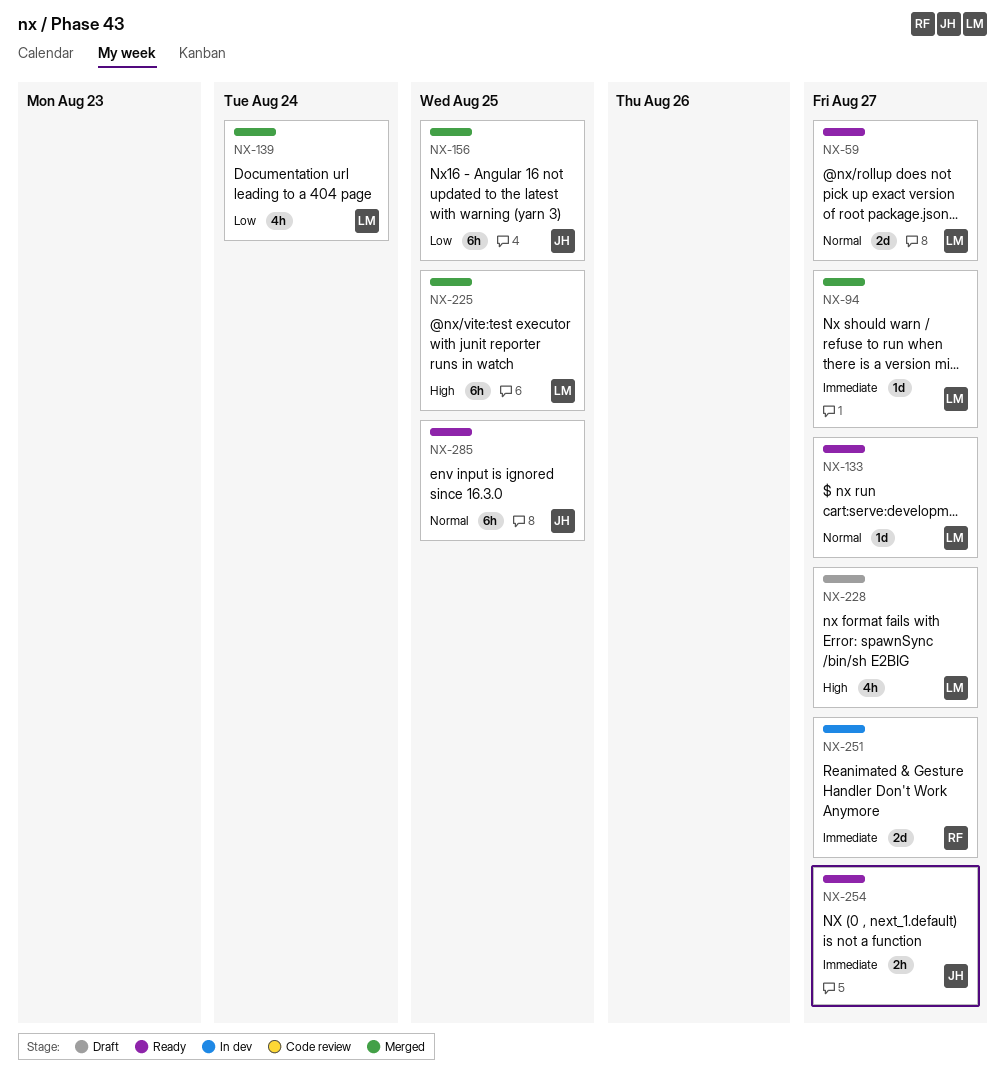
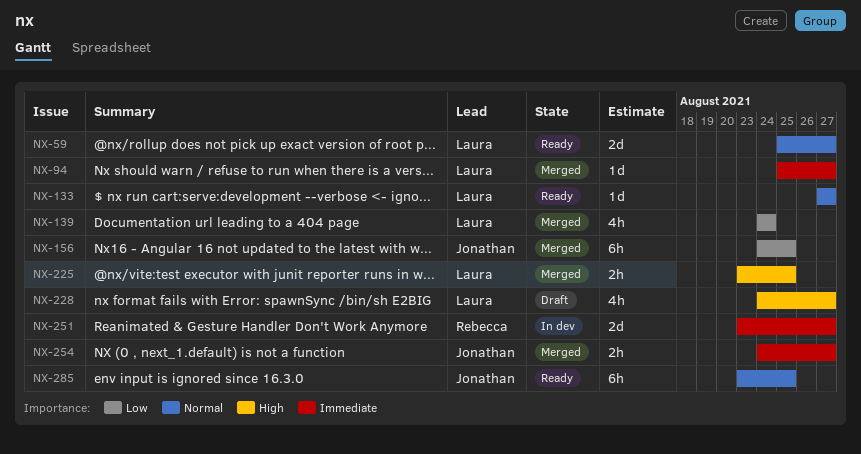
NX-225, estimate: 6h -> 2h
NX-254, status: Ready -> Merged

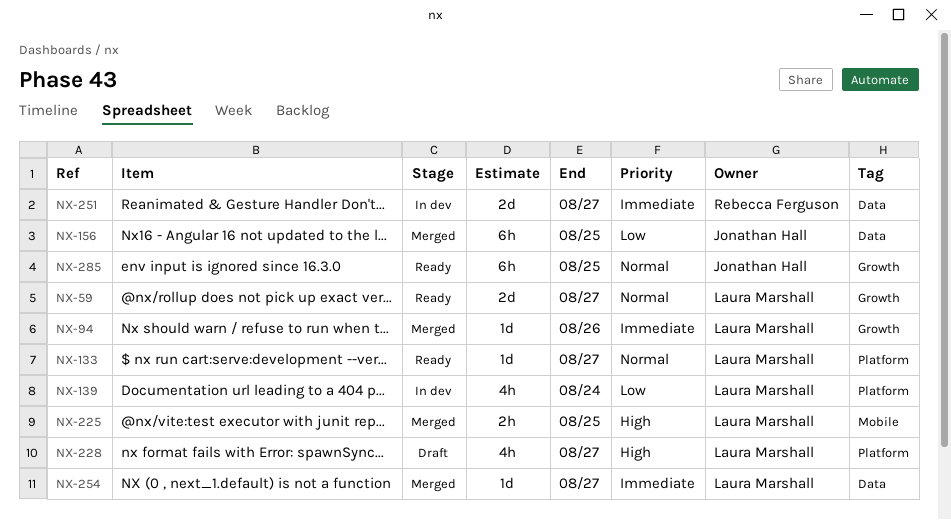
NX-94, due: Aug 27 -> Aug 26
NX-139, status: Merged -> In dev
NX-254, owner: Jonathan Hall -> Laura Marshall
NX-254, estimate: 2h -> 1d

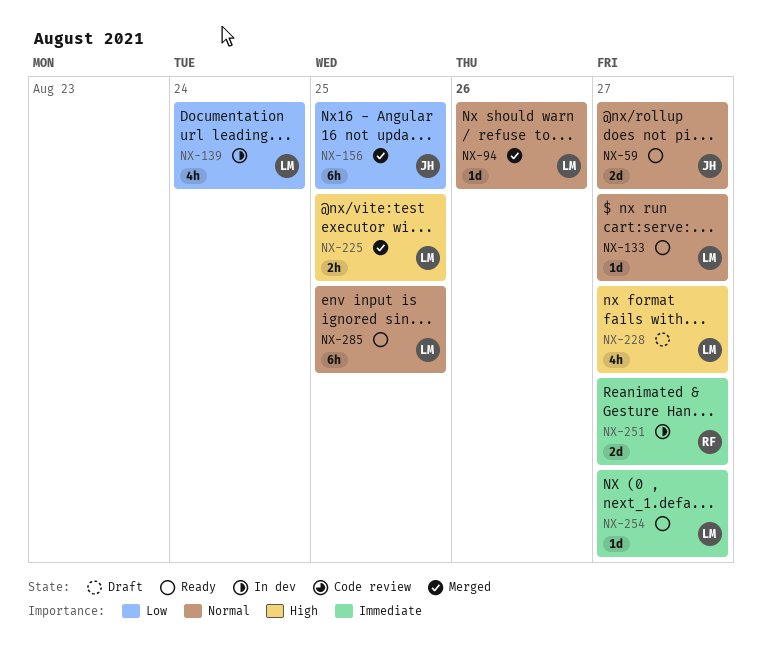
NX-59, owner: Laura Marshall -> Jonathan Hall
NX-94, priority: Immediate -> Normal
NX-254, status: Merged -> Ready
NX-285, owner: Jonathan Hall -> Laura Marshall

